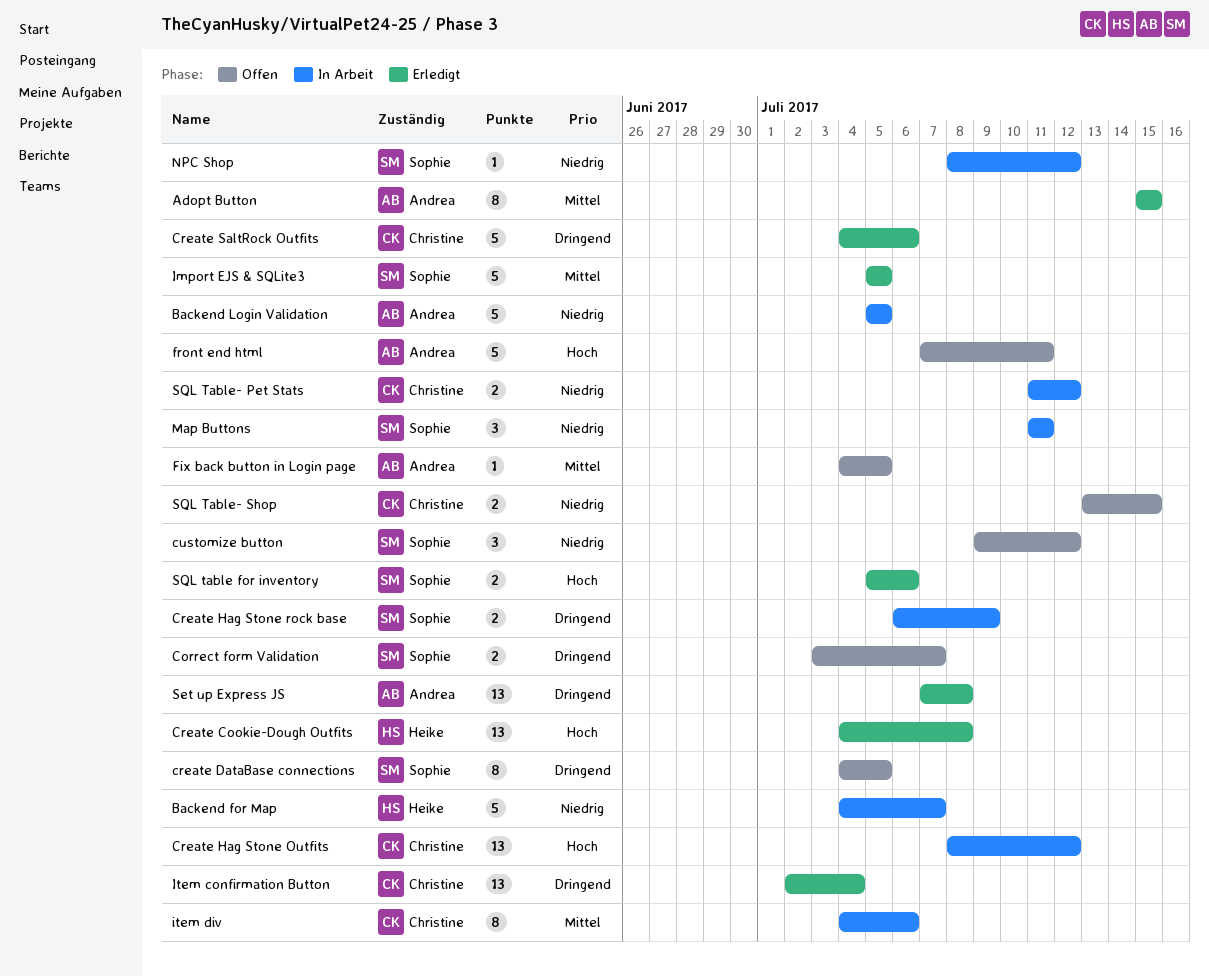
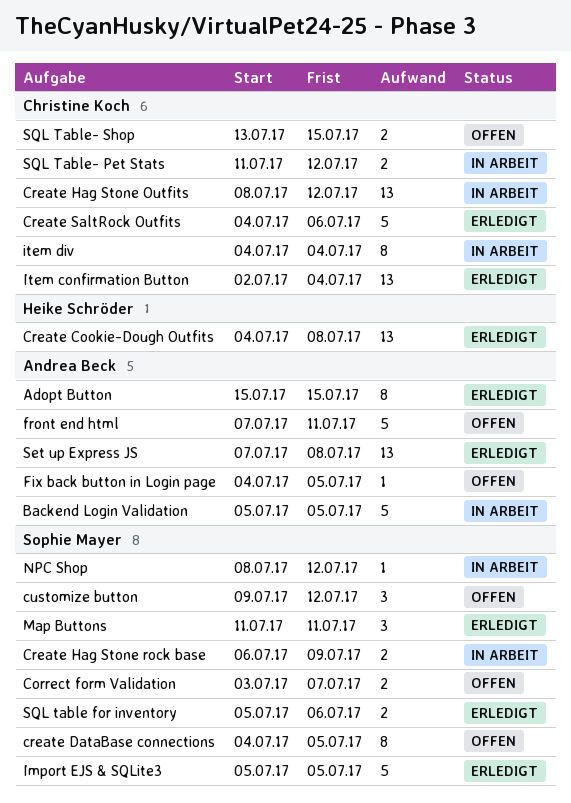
Backend for Map: present -> none
item div, due: Jul 6 -> Jul 4
Map Buttons, status: In Arbeit -> Erledigt

